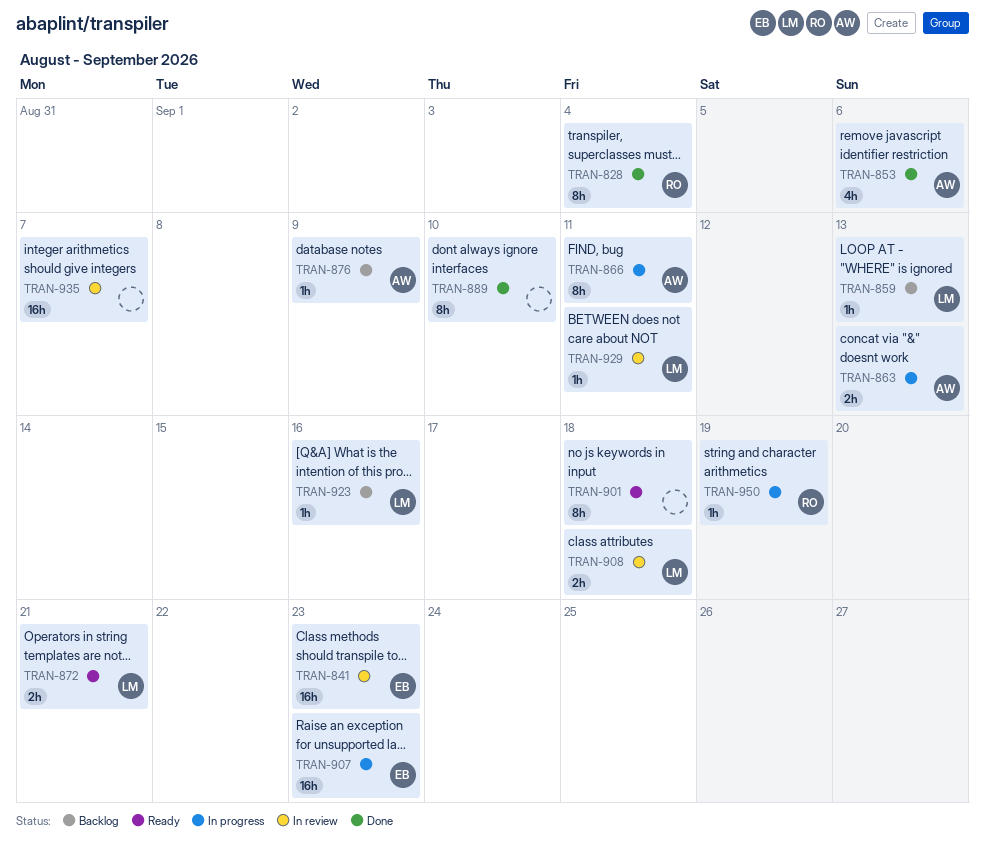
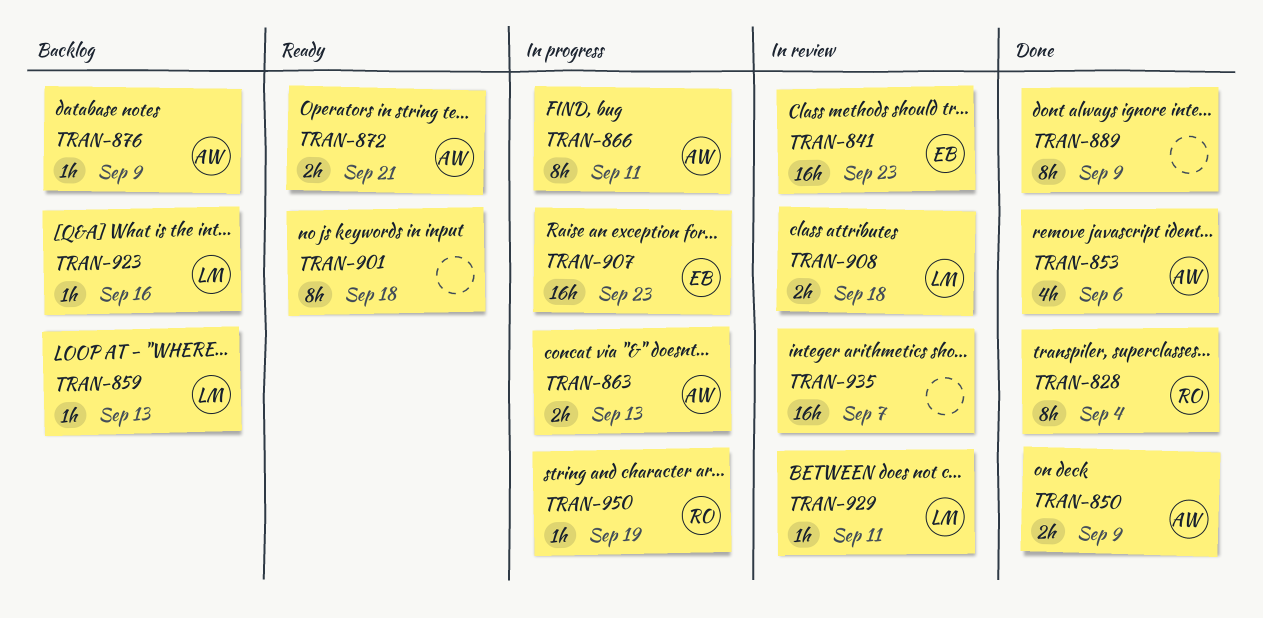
TRAN-850: none -> present
TRAN-872, owner: LM -> AW
TRAN-889, due: Sep 10 -> Sep 9

